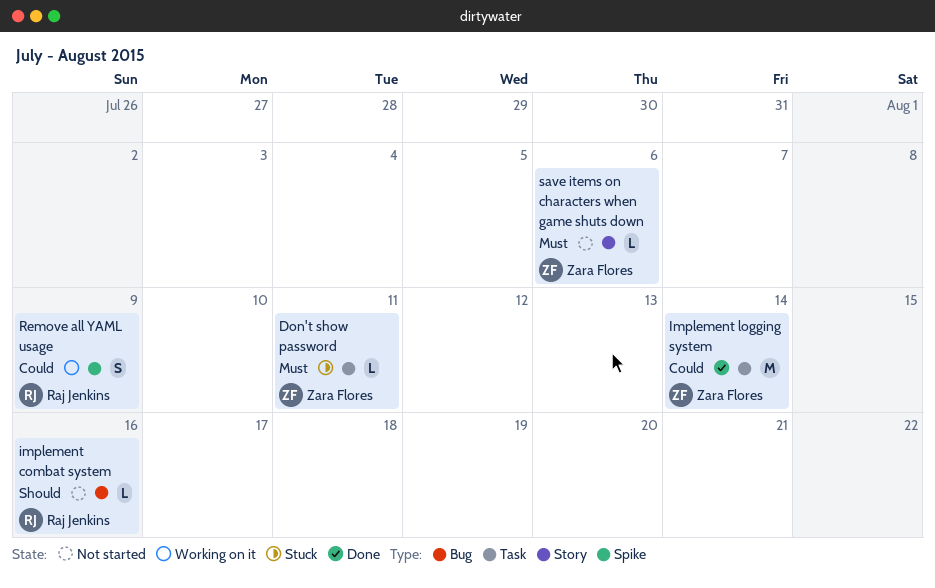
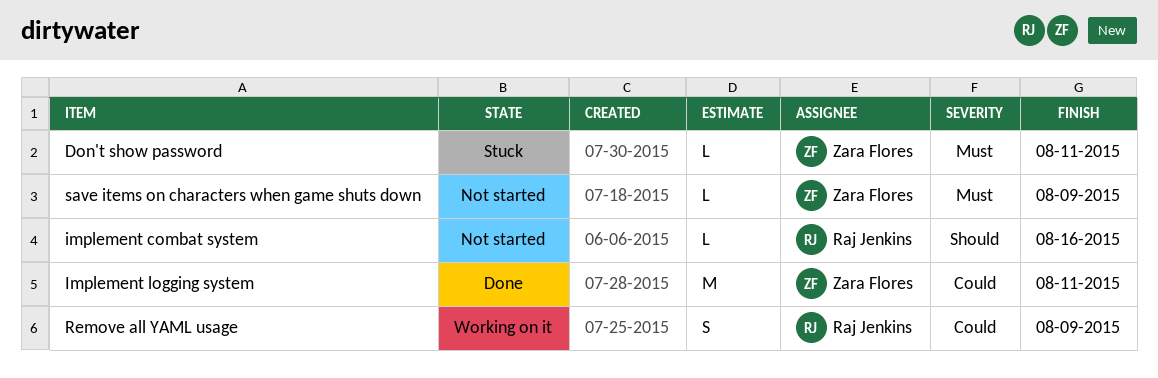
Implement logging system, due: Aug 14 -> Aug 11
save items on characters when game shuts down, due: Aug 6 -> Aug 9

